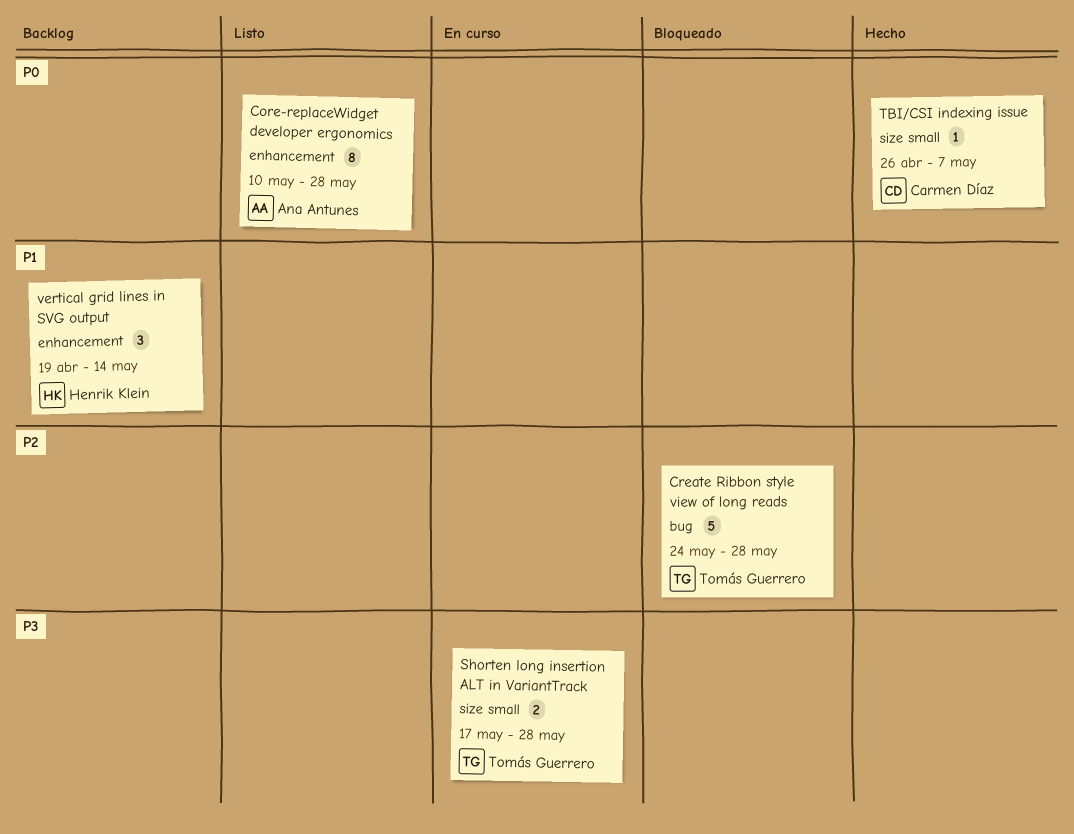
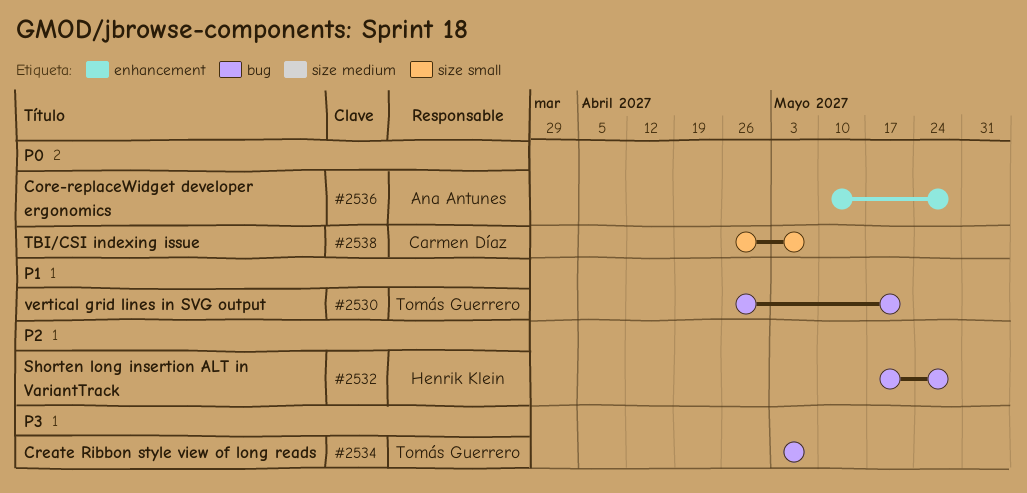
Create Ribbon style view of long reads, priority: P2 -> P3
Create Ribbon style view of long reads, start: May 24 -> May 3
Create Ribbon style view of long reads, due: May 28 -> May 7
Shorten long insertion ALT in VariantTrack, owner: Tomás Guerrero -> Henrik Klein
Shorten long insertion ALT in VariantTrack, priority: P3 -> P2
Shorten long insertion ALT in VariantTrack, label: size small -> bug
vertical grid lines in SVG output, owner: Henrik Klein -> Tomás Guerrero
vertical grid lines in SVG output, label: enhancement -> bug
vertical grid lines in SVG output, start: Apr 19 -> Apr 26
vertical grid lines in SVG output, due: May 14 -> May 21

